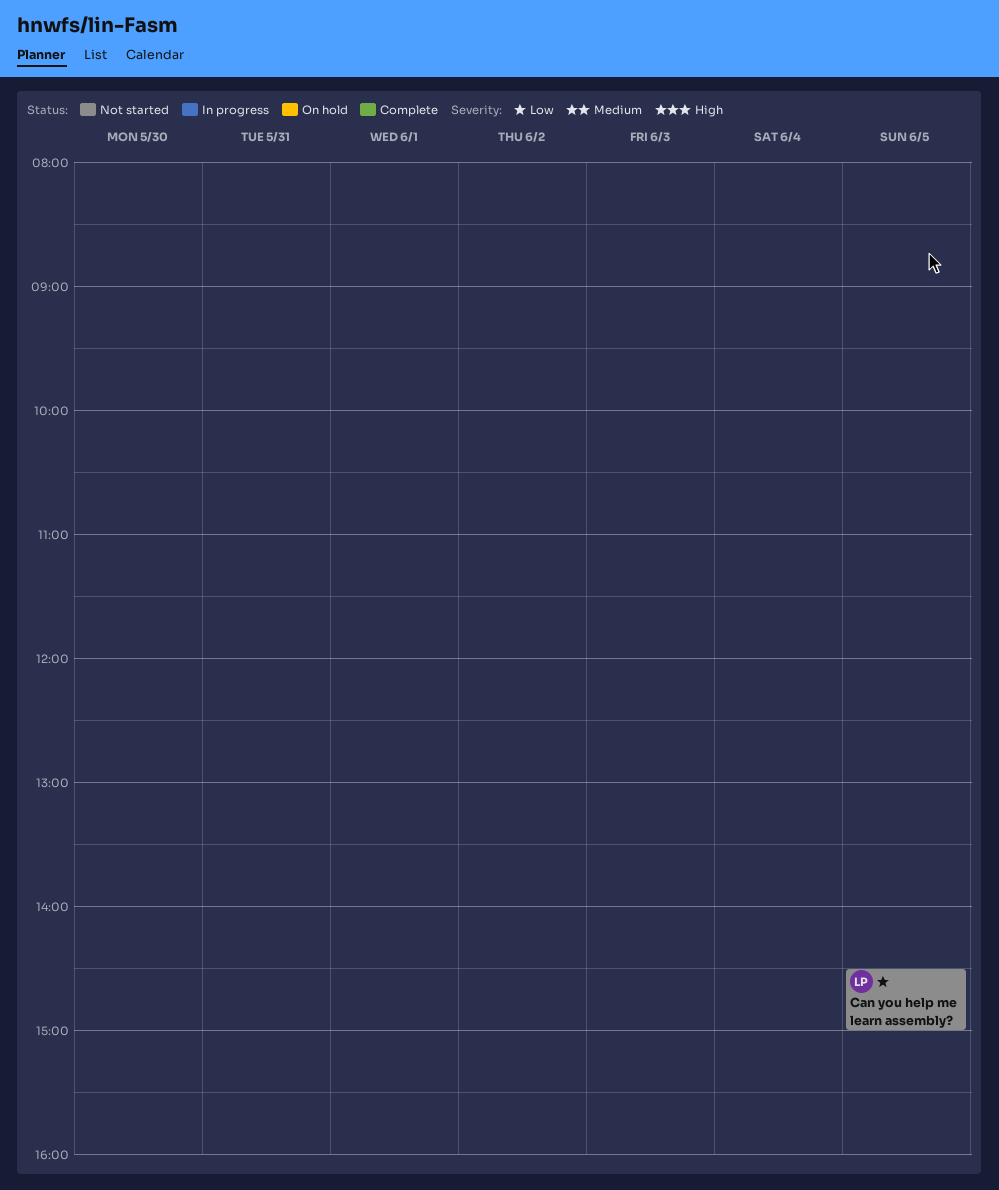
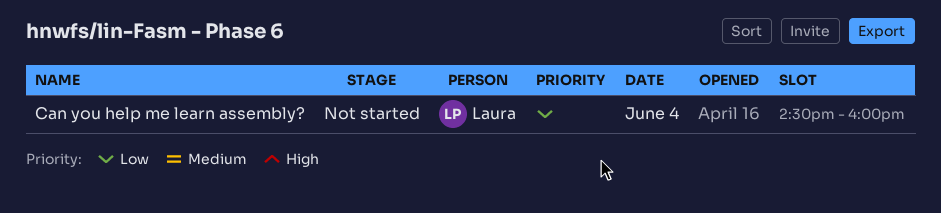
Can you help me learn assembly?, day: Jun 5 -> Jun 4
Can you help me learn assembly?, ends: 15:00 -> 16:00

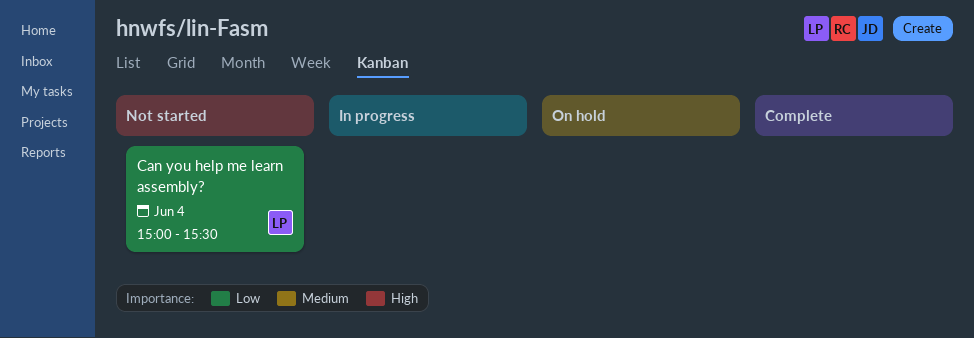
Can you help me learn assembly?, begins: 14:30 -> 15:00
Can you help me learn assembly?, ends: 16:00 -> 15:30

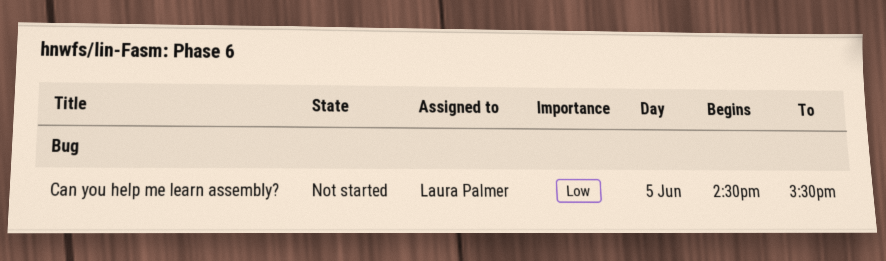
Can you help me learn assembly?, day: Jun 4 -> Jun 5
Can you help me learn assembly?, begins: 15:00 -> 14:30

